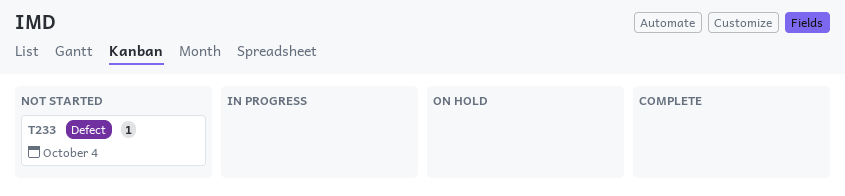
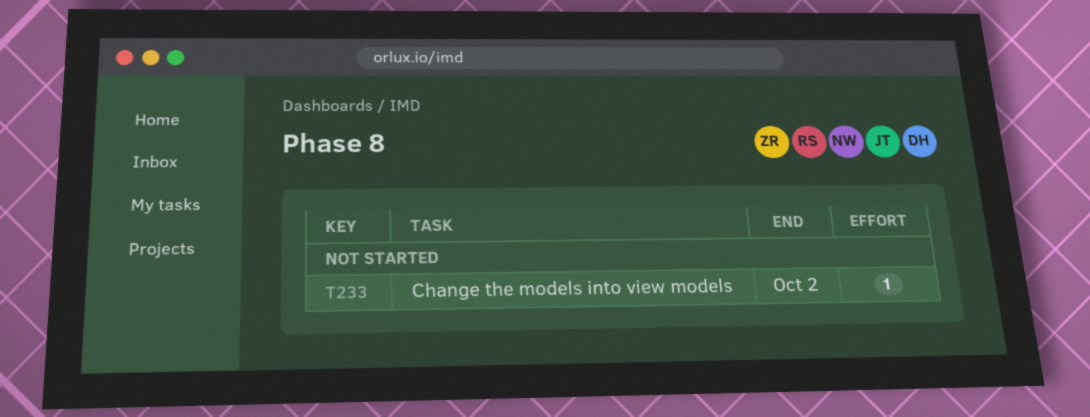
T233, due: Oct 4 -> Oct 2

